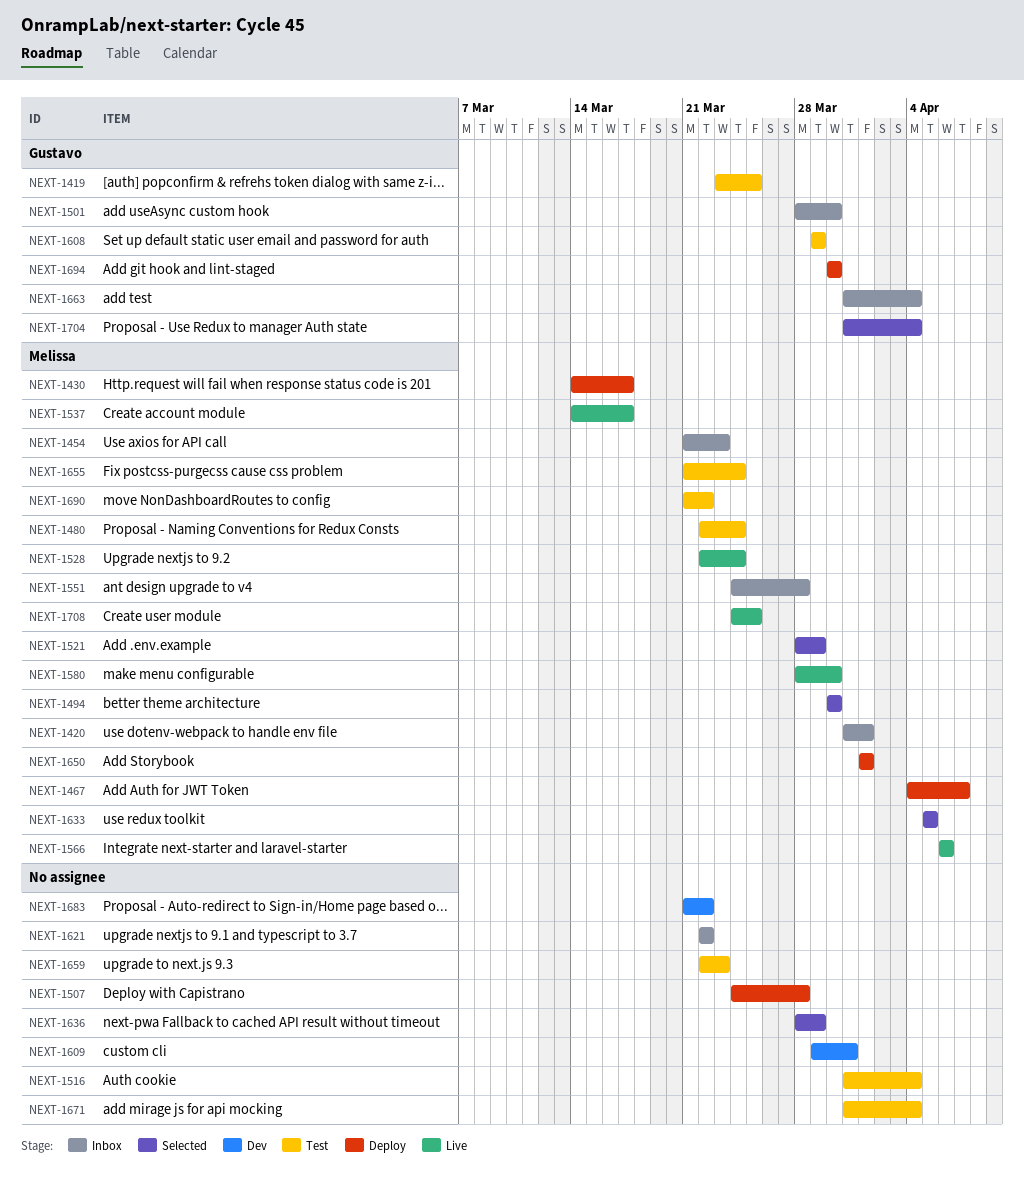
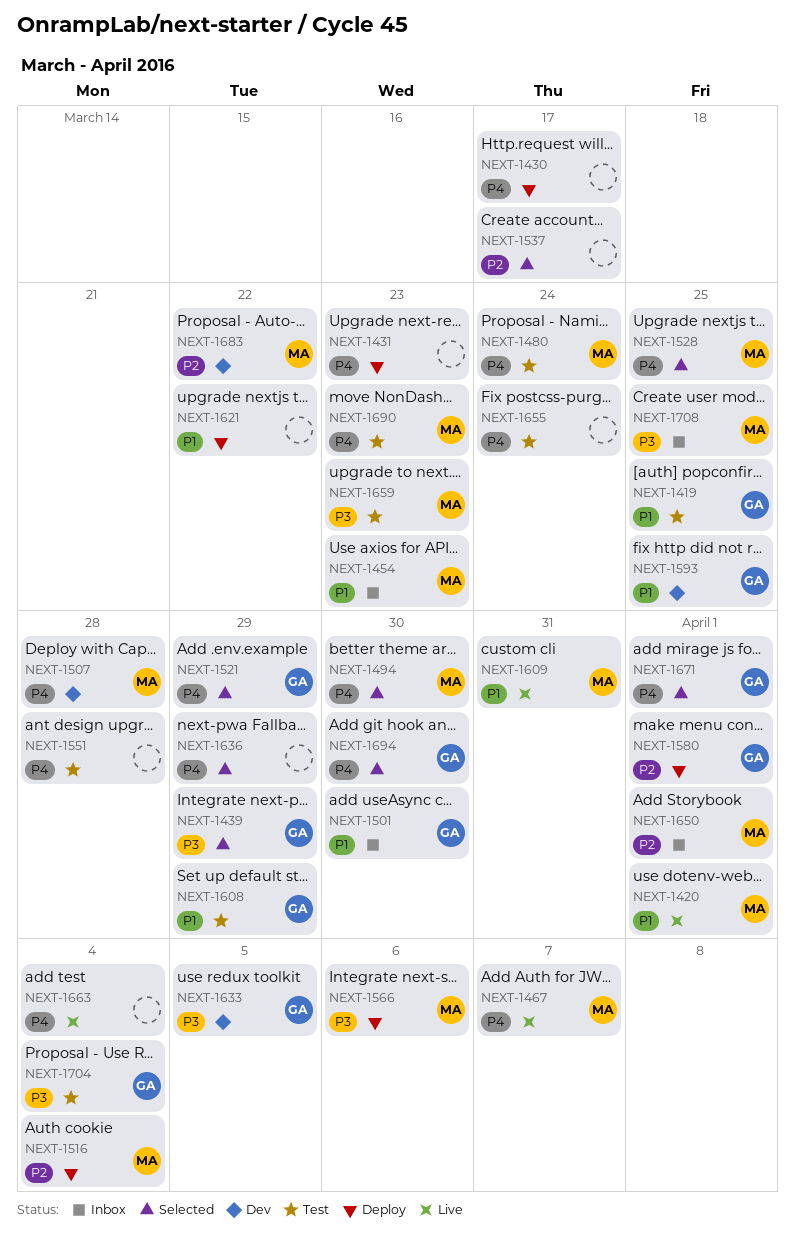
NEXT-1420, status: Inbox -> Live
NEXT-1430, owner: Melissa -> none
NEXT-1431: none -> present
NEXT-1439: none -> present
NEXT-1467, status: Deploy -> Live
NEXT-1507, status: Deploy -> Dev
NEXT-1507, owner: none -> Melissa
NEXT-1516, status: Test -> Deploy
NEXT-1516, owner: none -> Melissa
NEXT-1521, owner: Melissa -> Gustavo
NEXT-1528, status: Live -> Selected
NEXT-1528, due: Mar 24 -> Mar 25
NEXT-1537, status: Live -> Selected
NEXT-1537, owner: Melissa -> none
NEXT-1551, status: Inbox -> Test
NEXT-1551, owner: Melissa -> none
NEXT-1566, status: Live -> Deploy
NEXT-1580, status: Live -> Deploy
NEXT-1580, owner: Melissa -> Gustavo
NEXT-1580, due: Mar 30 -> Apr 1
NEXT-1593: none -> present
NEXT-1609, status: Dev -> Live
NEXT-1609, owner: none -> Melissa
NEXT-1621, status: Inbox -> Deploy
NEXT-1633, status: Selected -> Dev
NEXT-1633, owner: Melissa -> Gustavo
NEXT-1650, status: Deploy -> Inbox
NEXT-1655, owner: Melissa -> none
NEXT-1659, owner: none -> Melissa
NEXT-1663, status: Inbox -> Live
NEXT-1663, owner: Gustavo -> none
NEXT-1671, status: Test -> Selected
NEXT-1671, owner: none -> Gustavo
NEXT-1671, due: Apr 4 -> Apr 1
NEXT-1683, owner: none -> Melissa
NEXT-1690, due: Mar 22 -> Mar 23
NEXT-1694, status: Deploy -> Selected
NEXT-1704, status: Selected -> Test
NEXT-1708, status: Live -> Inbox

